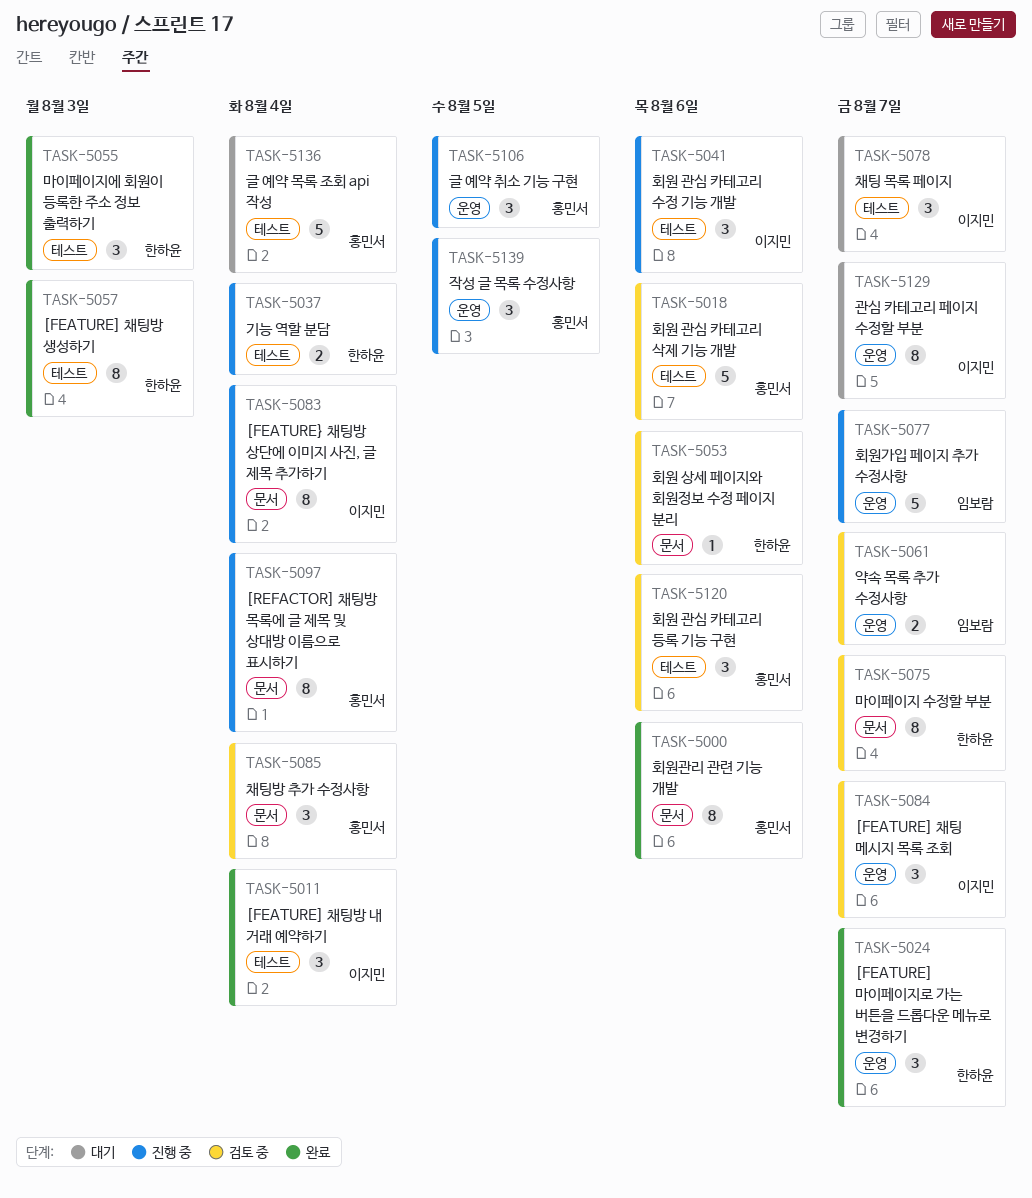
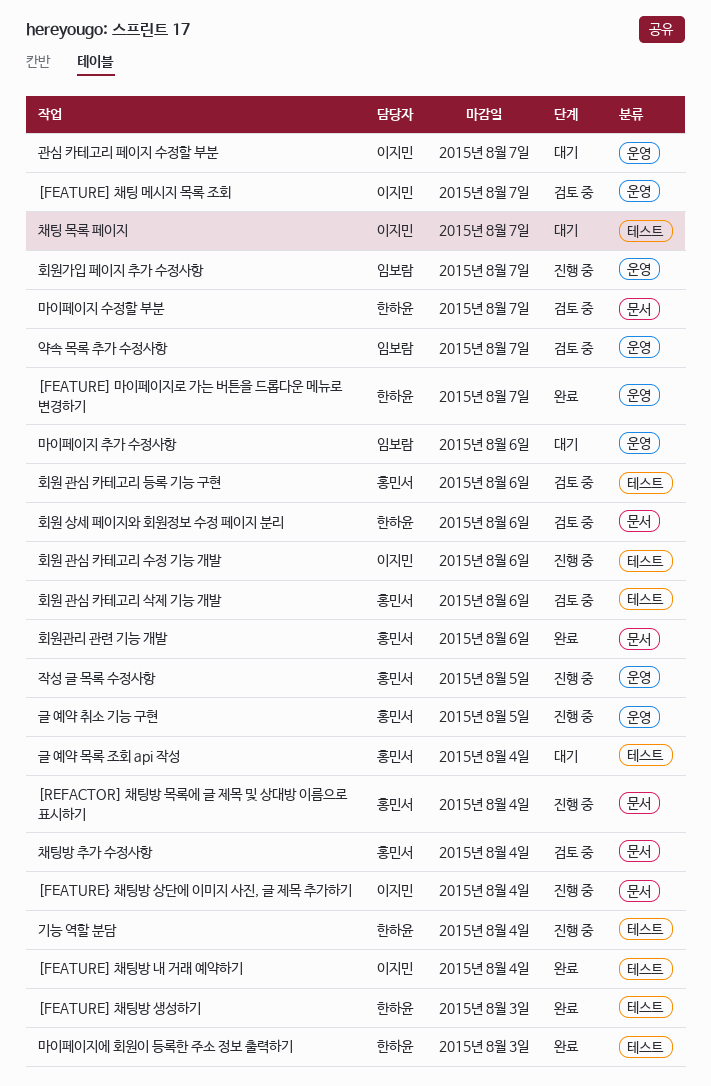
마이페이지 추가 수정사항: none -> present

